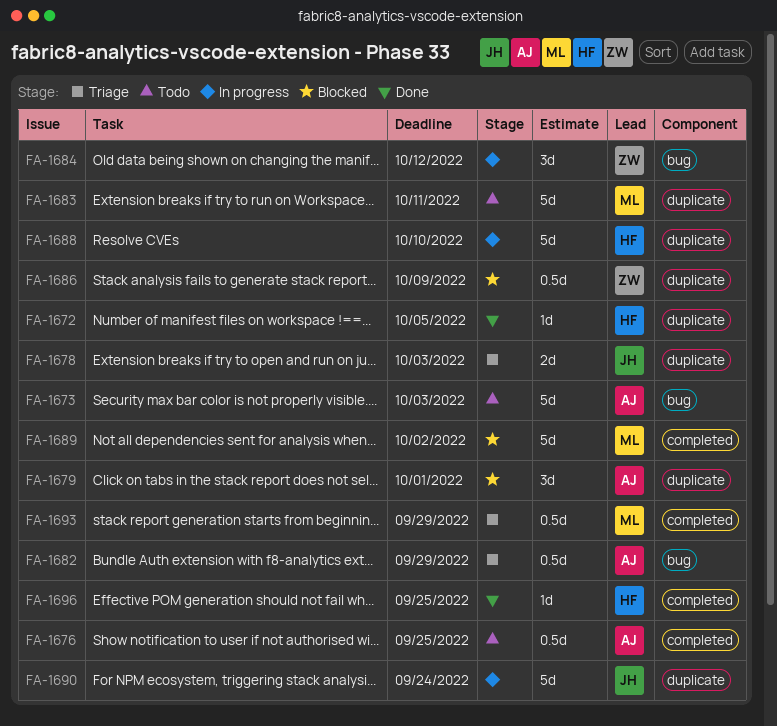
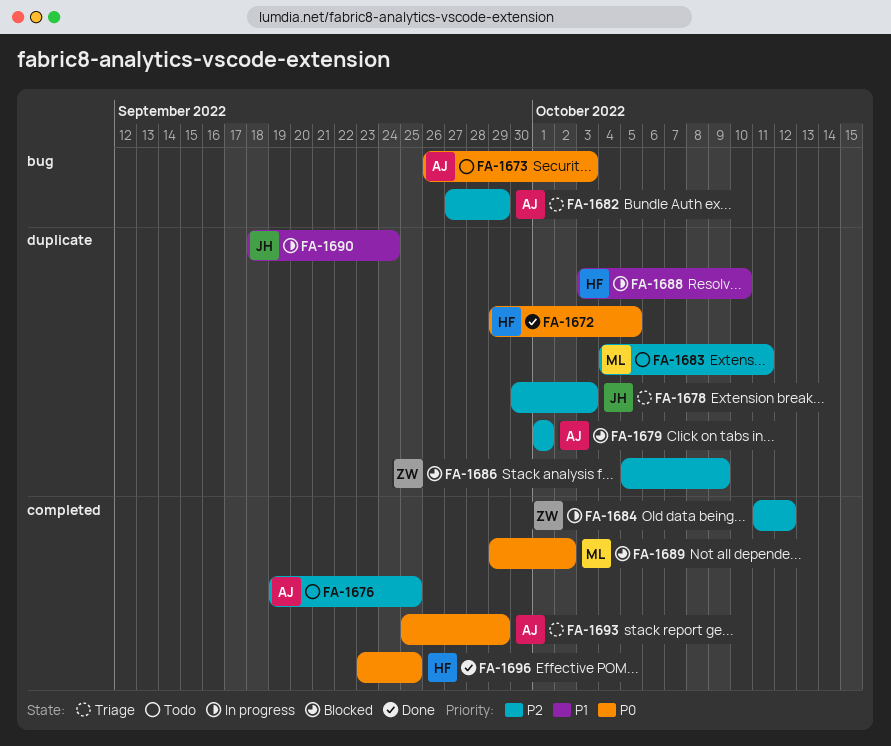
FA-1684, label: bug -> completed
FA-1693, owner: ML -> AJ

